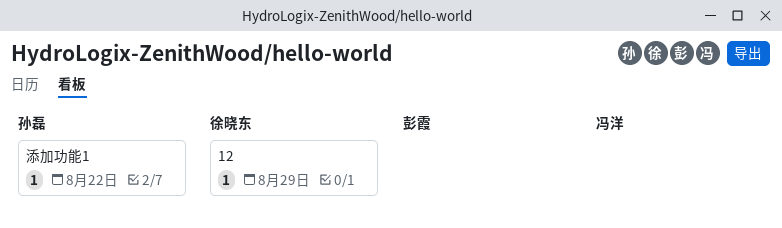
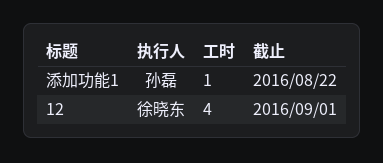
12, estimate: 1 -> 4
12, due: Aug 29 -> Sep 1

